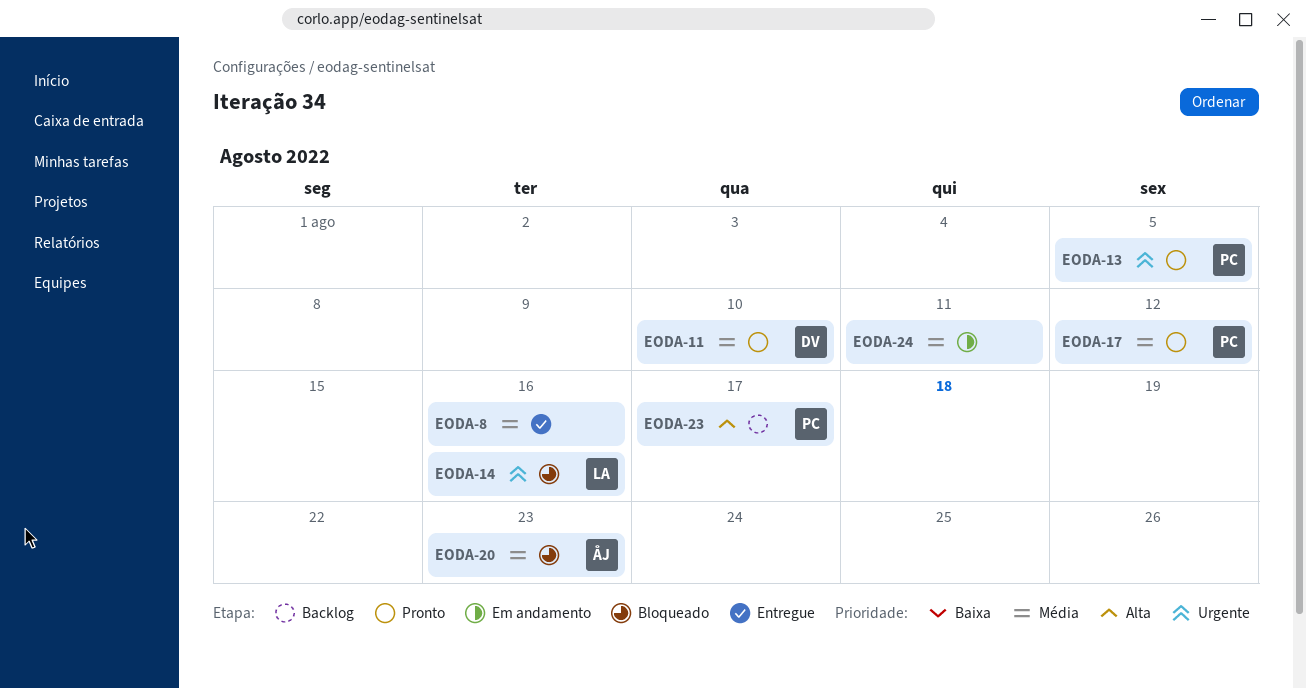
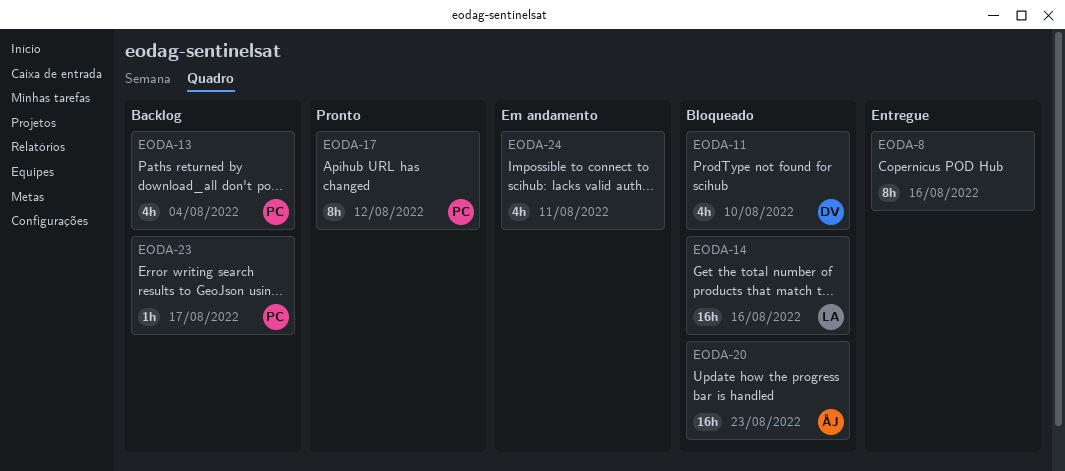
EODA-11, status: Pronto -> Bloqueado
EODA-13, status: Pronto -> Backlog
EODA-13, due: Aug 5 -> Aug 4

